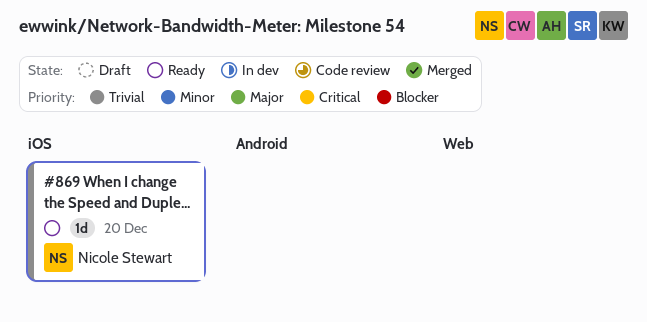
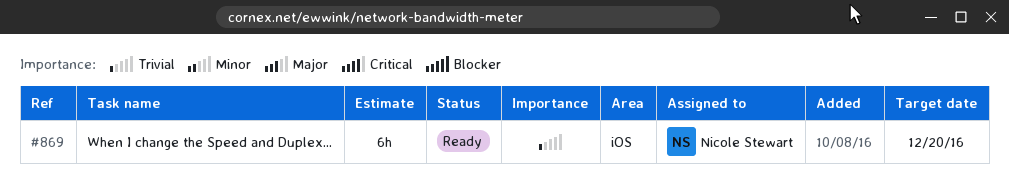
#869, estimate: 1d -> 6h

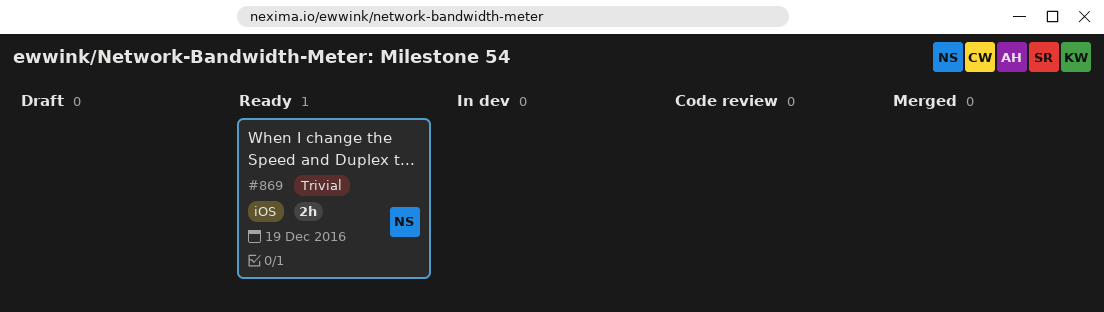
#869, estimate: 6h -> 2h
#869, due: Dec 20 -> Dec 19

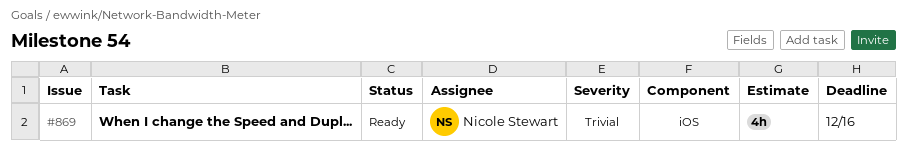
#869, estimate: 2h -> 4h
#869, due: Dec 19 -> Dec 16

